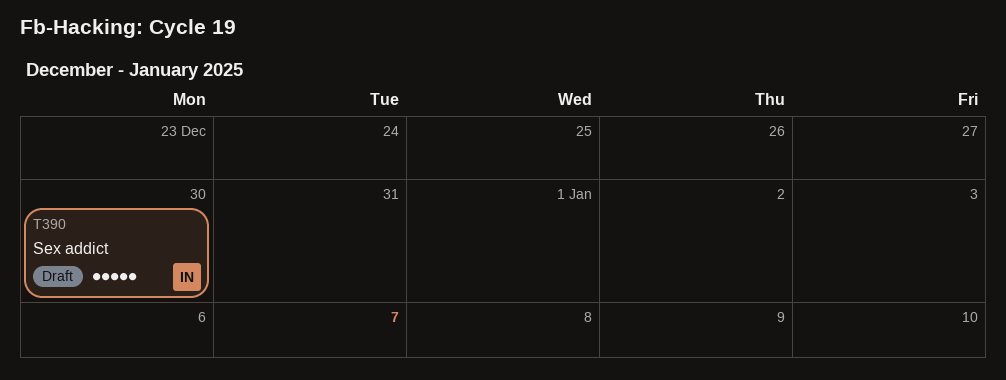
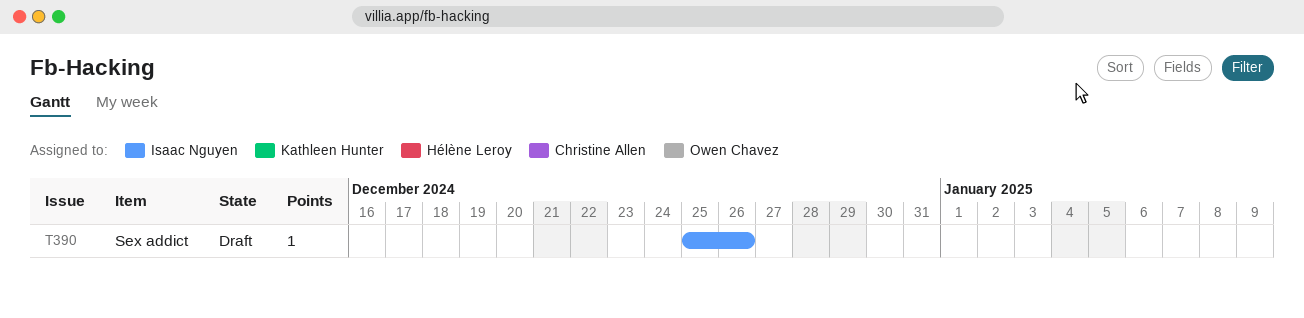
T390, estimate: 5 -> 1
T390, due: Dec 30 -> Dec 26

